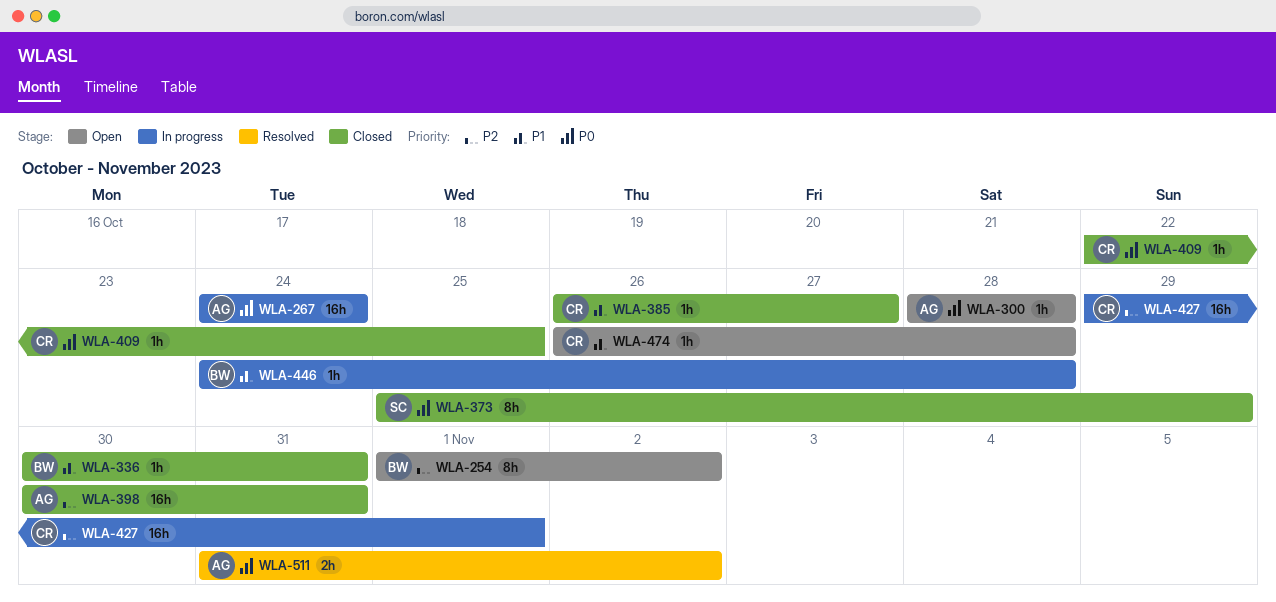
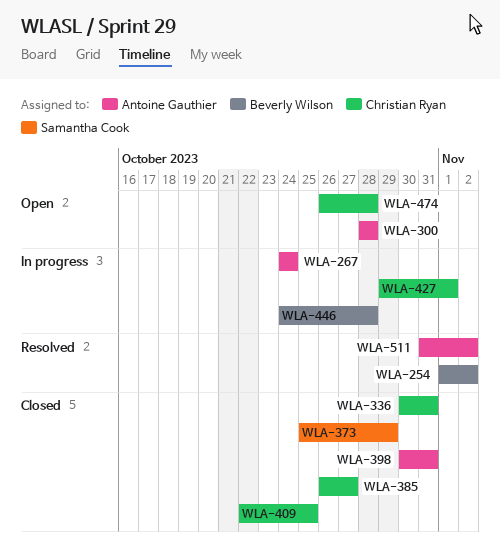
WLA-254, status: Open -> Resolved
WLA-336, owner: Beverly Wilson -> Christian Ryan

